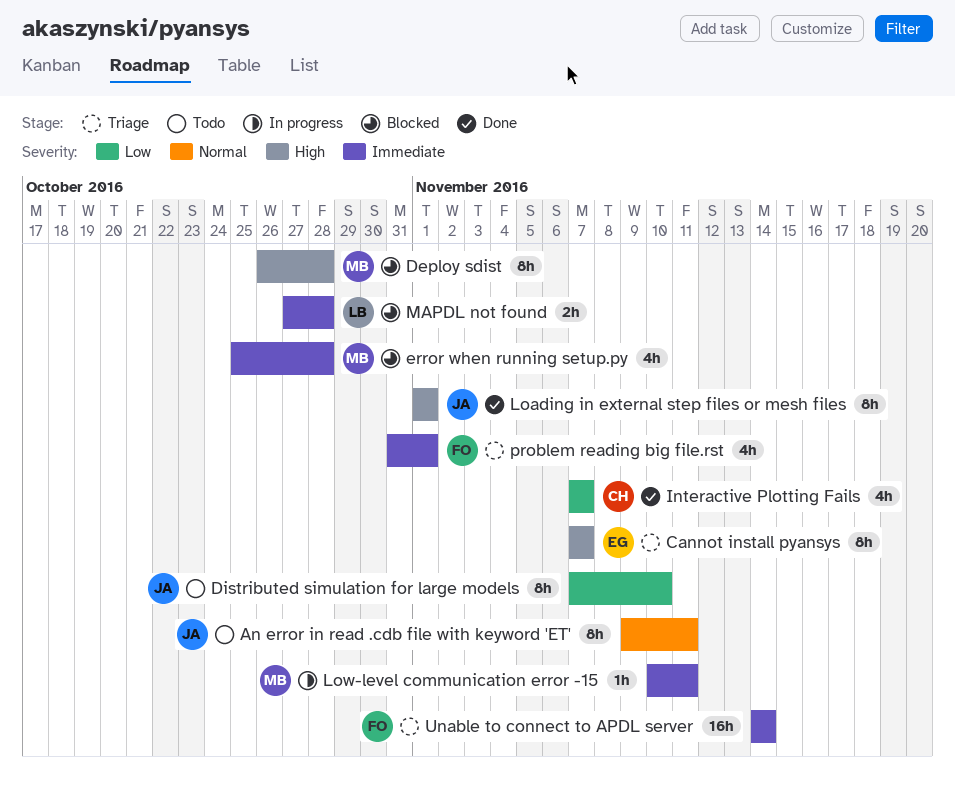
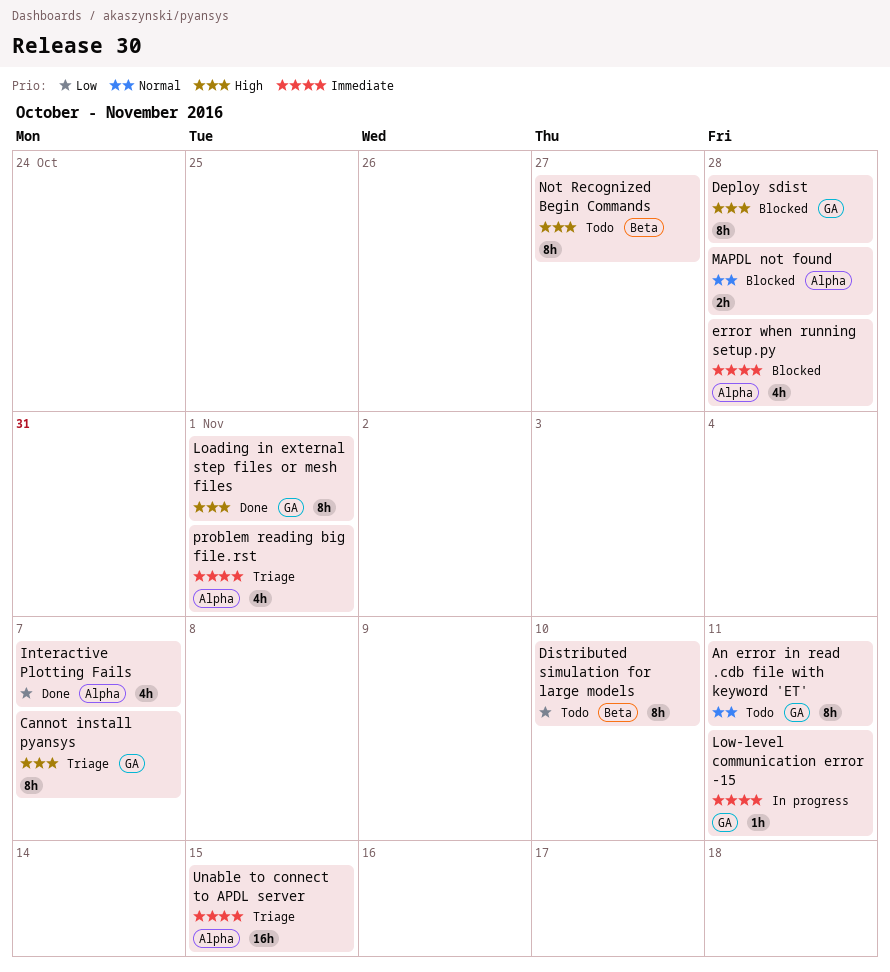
MAPDL not found, priority: Immediate -> Normal
Not Recognized Begin Commands: none -> present
Unable to connect to APDL server, due: Nov 14 -> Nov 15

